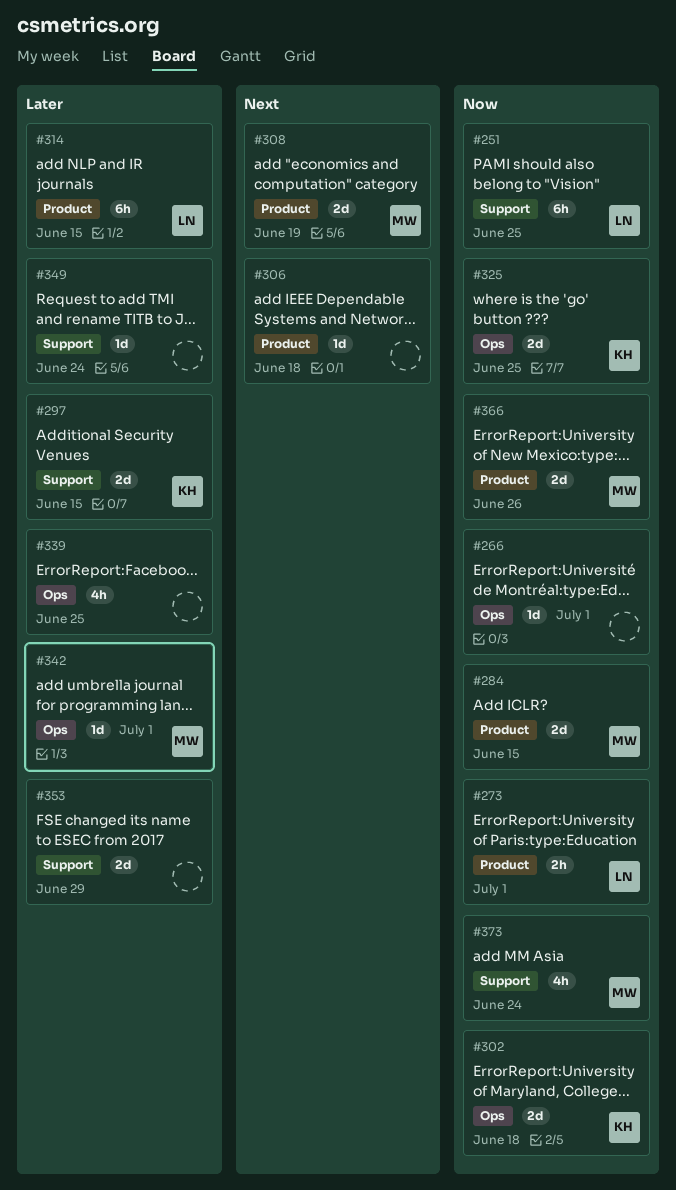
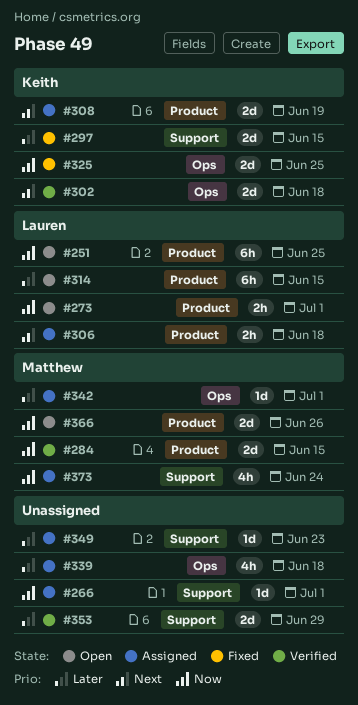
#251, label: Support -> Product
#266, label: Ops -> Support
#302, priority: Now -> Next
#306, owner: none -> Lauren
#306, estimate: 1d -> 2h
#308, owner: Matthew -> Keith
#339, due: Jun 25 -> Jun 18
#349, due: Jun 24 -> Jun 23

